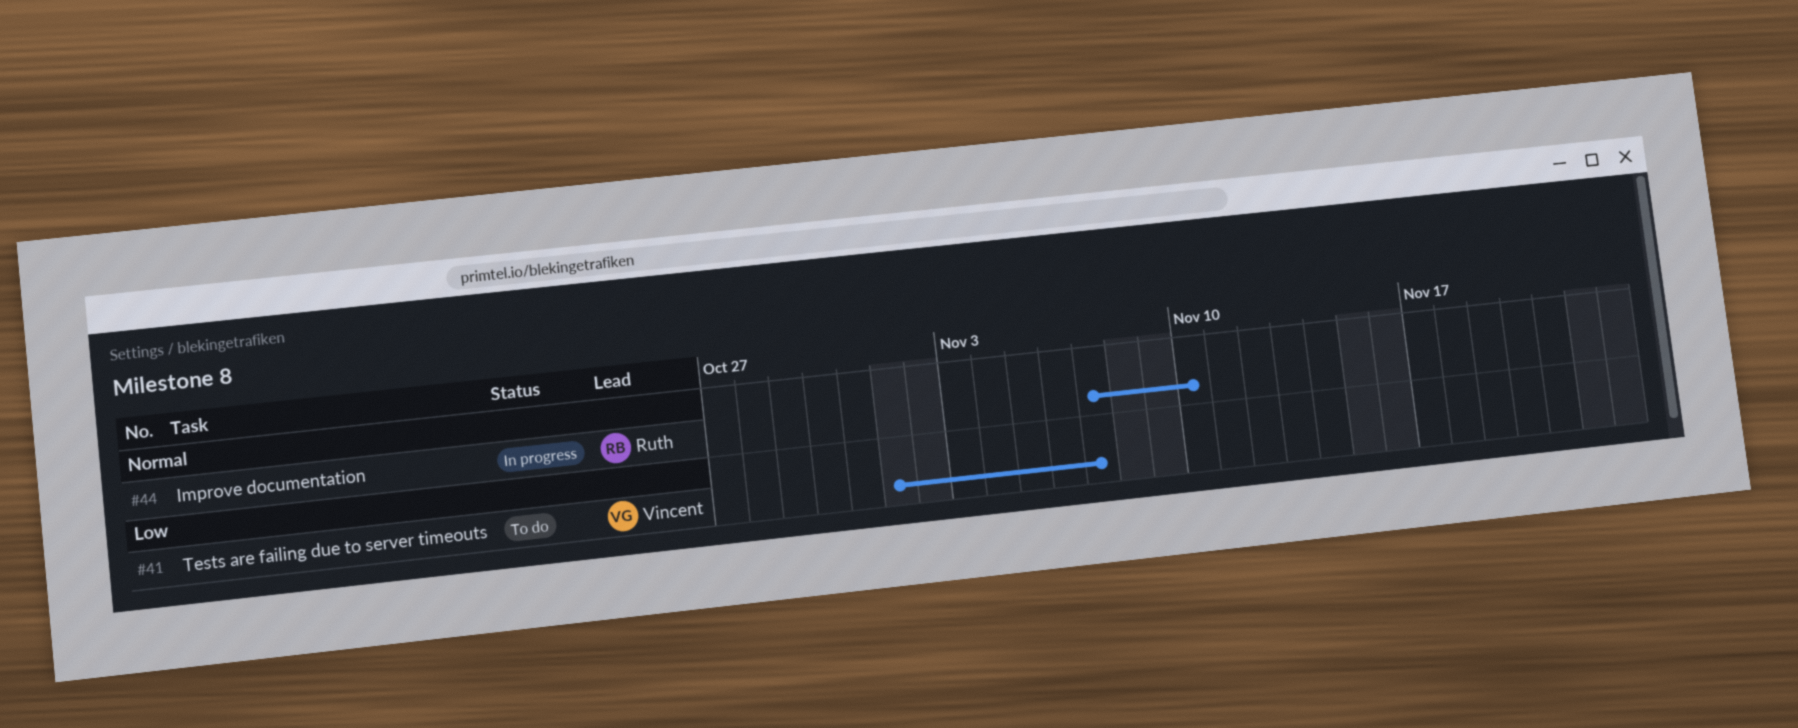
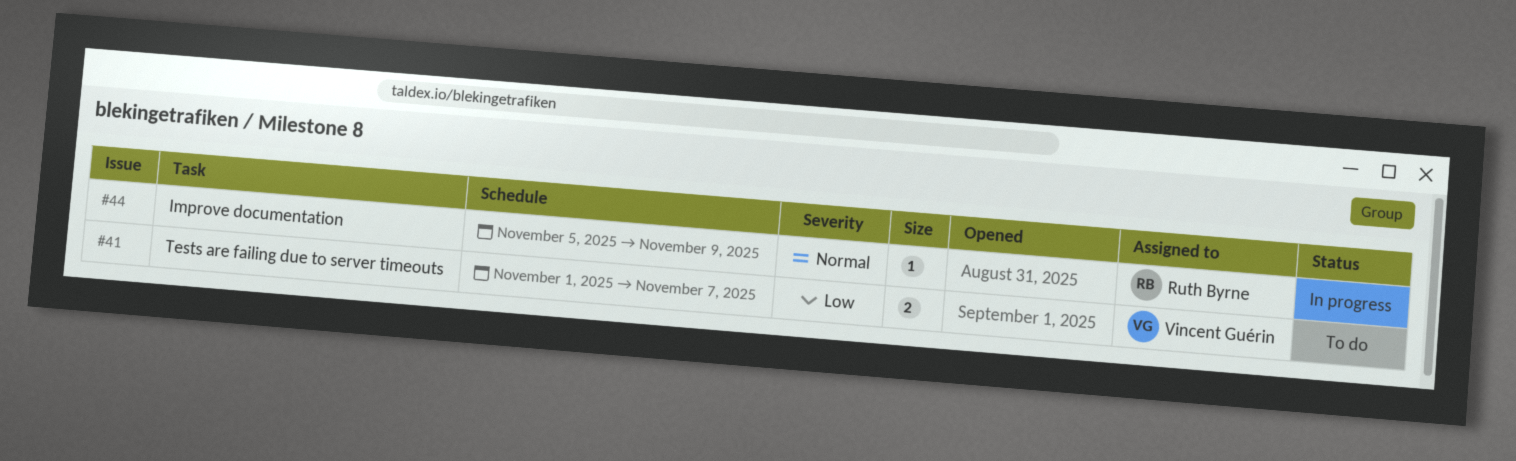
#44, start: Nov 7 -> Nov 5
#44, due: Nov 10 -> Nov 9

